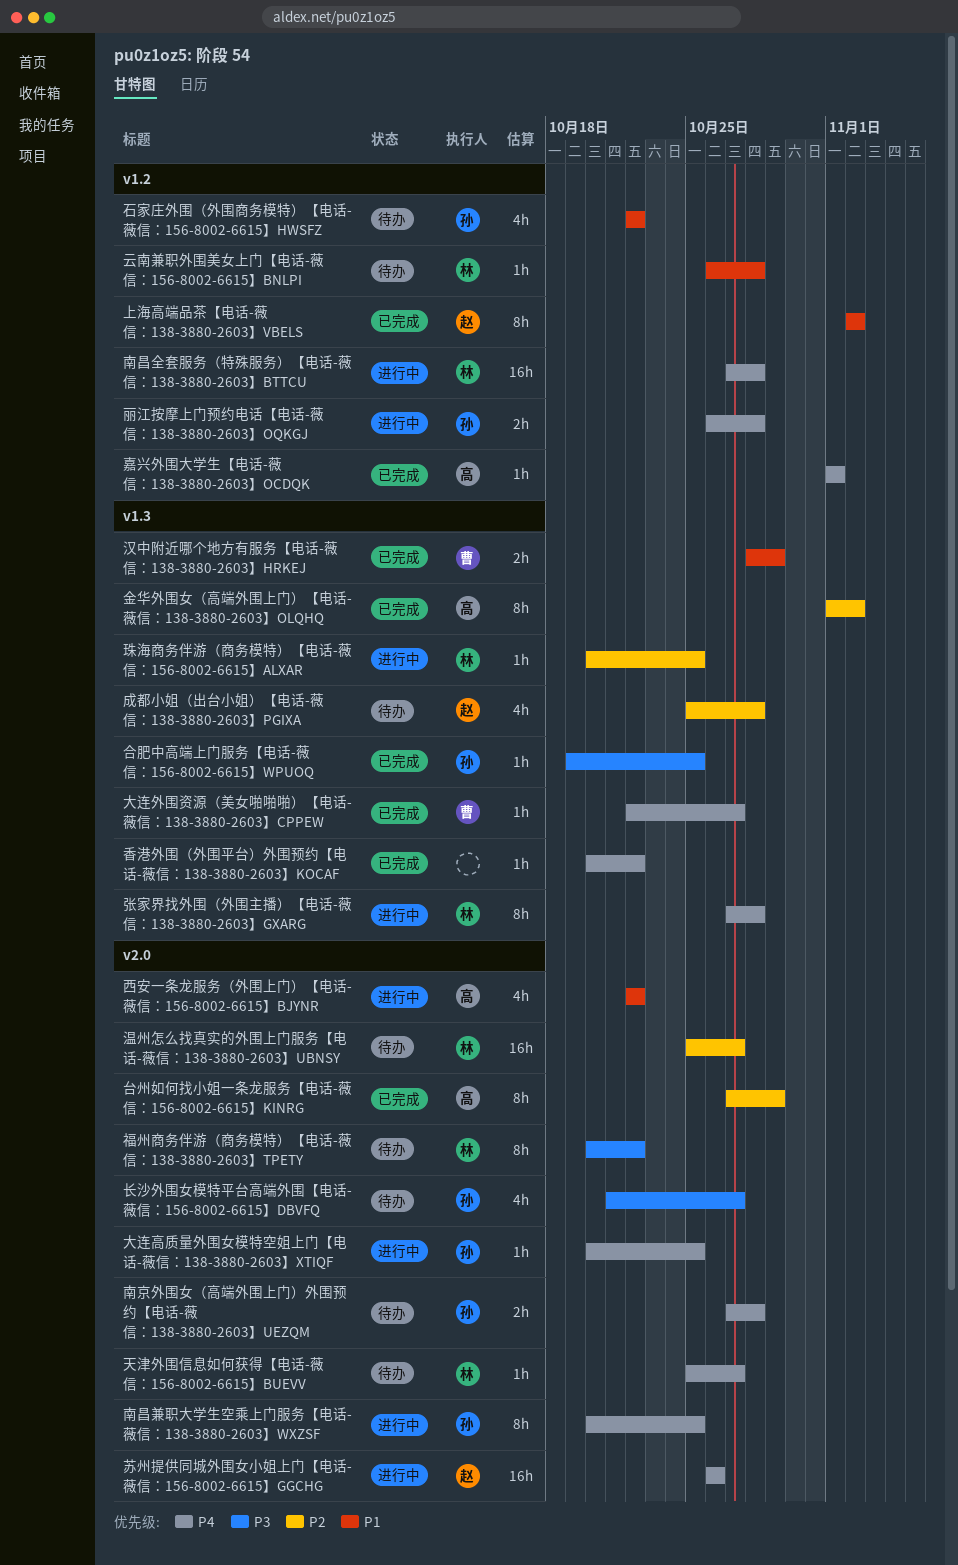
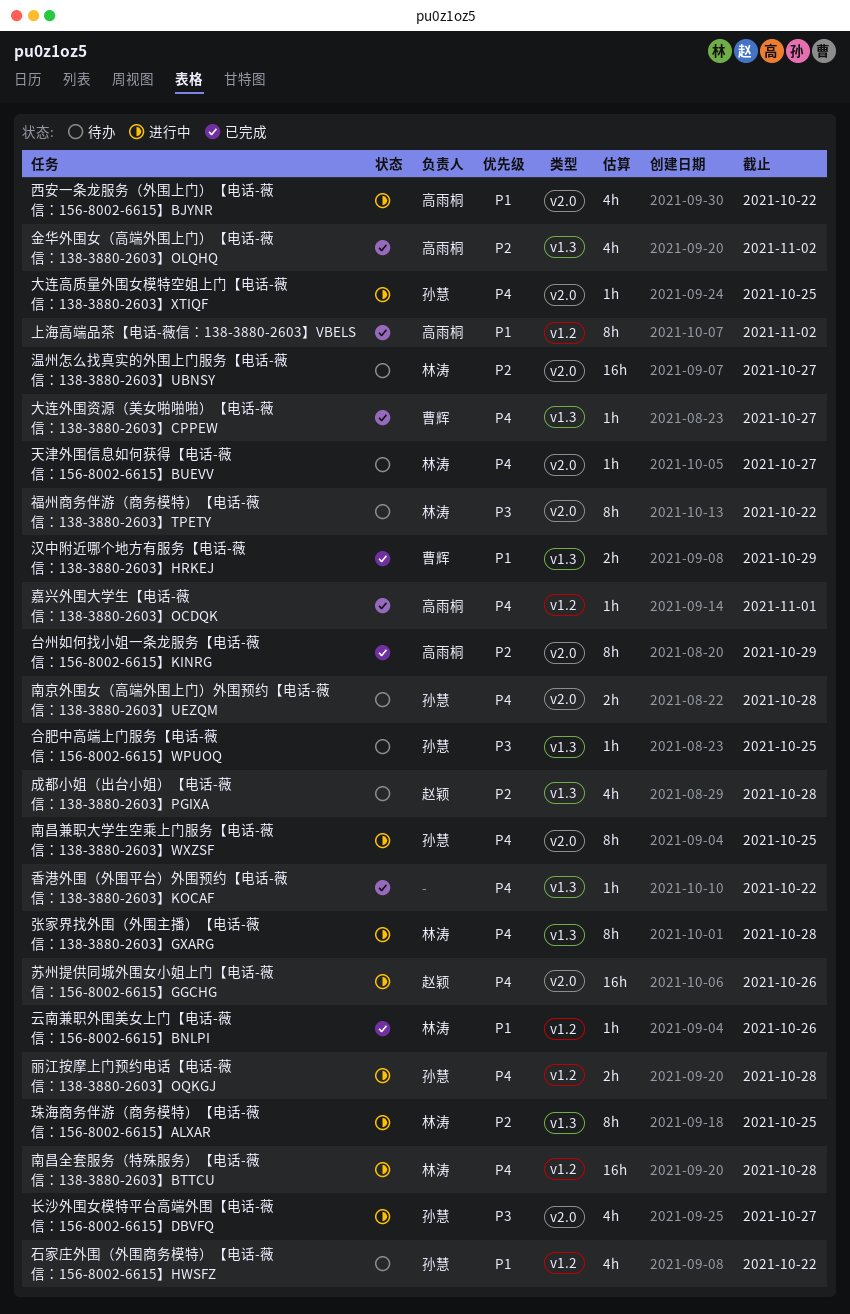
上海高端品茶【电话-薇信：138-3880-2603】VBELS, owner: 赵颖 -> 高雨桐
云南兼职外围美女上门【电话-薇信：156-8002-6615】BNLPI, status: 待办 -> 已完成
云南兼职外围美女上门【电话-薇信：156-8002-6615】BNLPI, due: Oct 28 -> Oct 26
合肥中高端上门服务【电话-薇信：156-8002-6615】WPUOQ, status: 已完成 -> 待办
珠海商务伴游（商务模特）【电话-薇信：156-8002-6615】ALXAR, estimate: 1h -> 8h
金华外围女（高端外围上门）【电话-薇信：138-3880-2603】OLQHQ, estimate: 8h -> 4h
长沙外围女模特平台高端外围【电话-薇信：156-8002-6615】DBVFQ, status: 待办 -> 进行中

